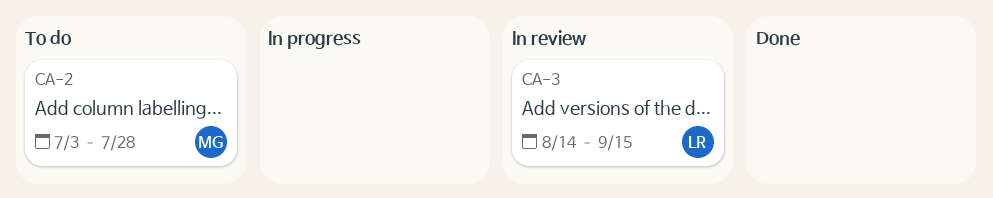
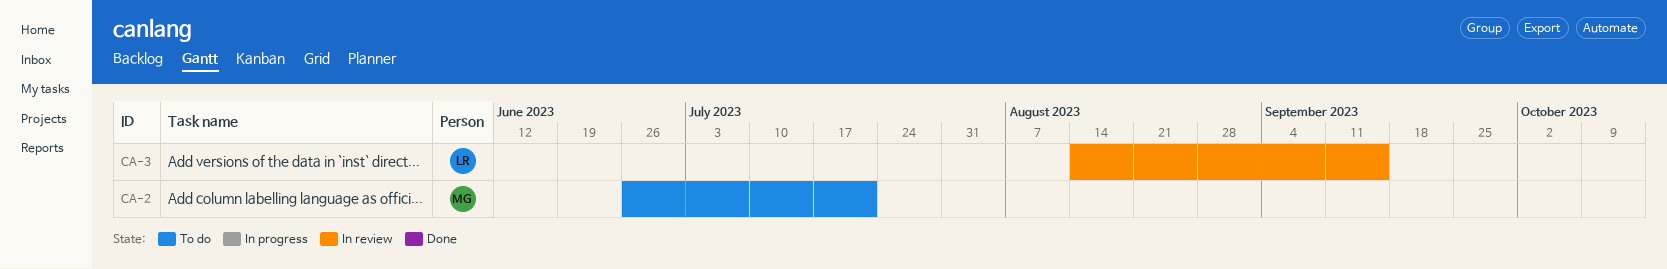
CA-2, start: Jul 3 -> Jun 26
CA-2, due: Jul 28 -> Jul 21

